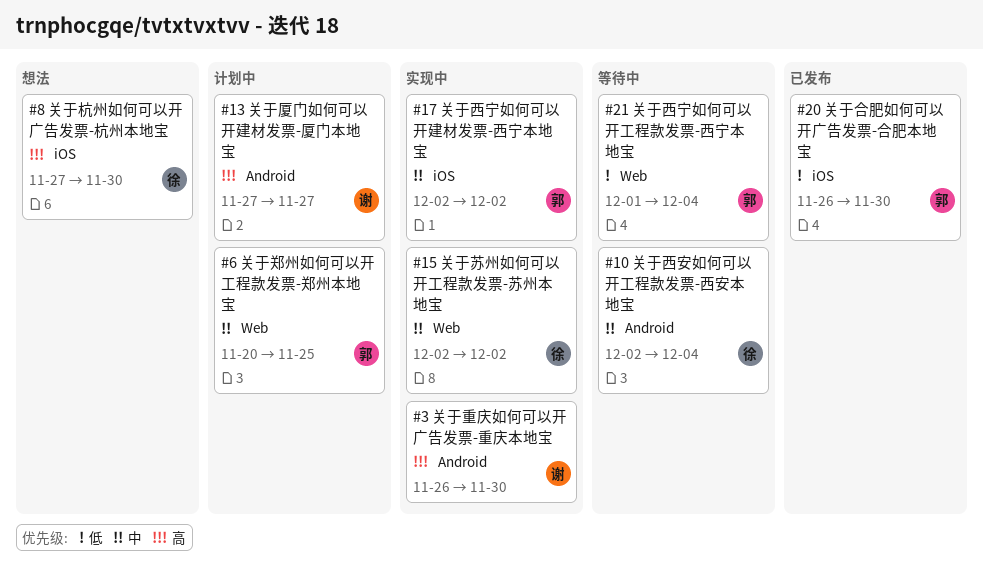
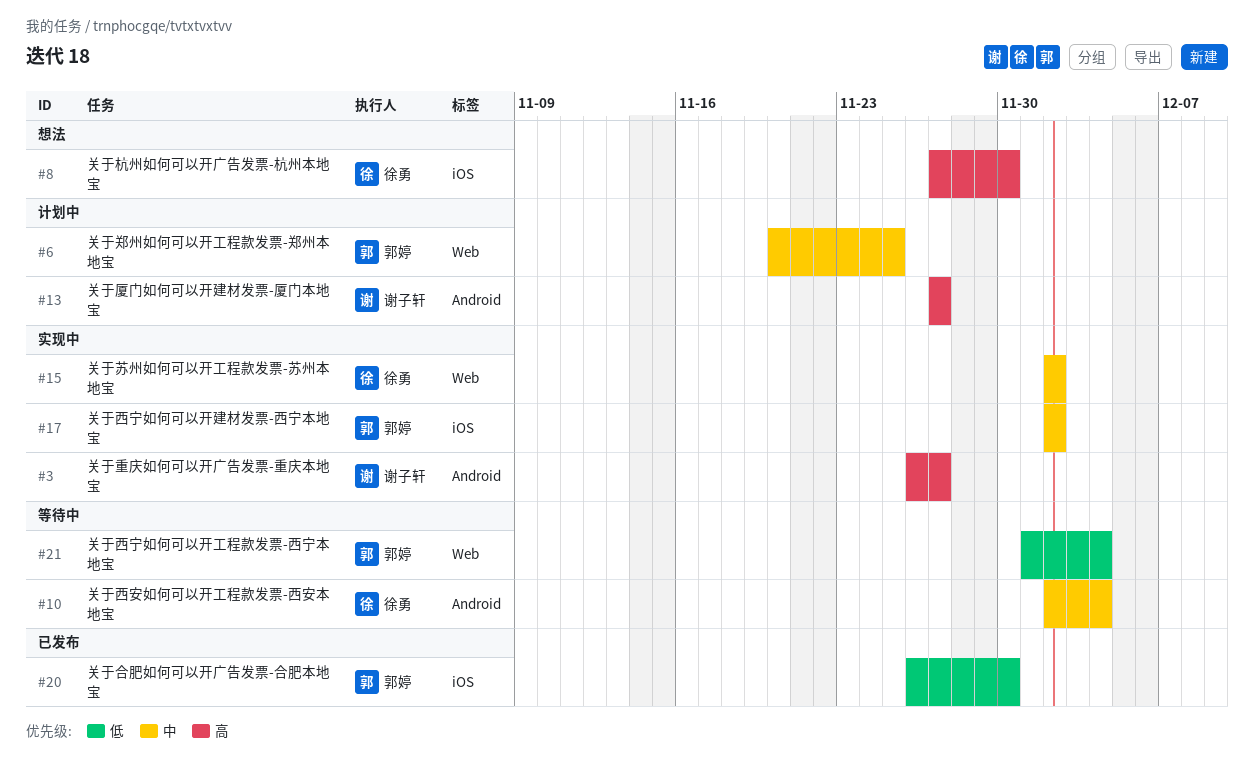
#3, due: Nov 30 -> Nov 27

